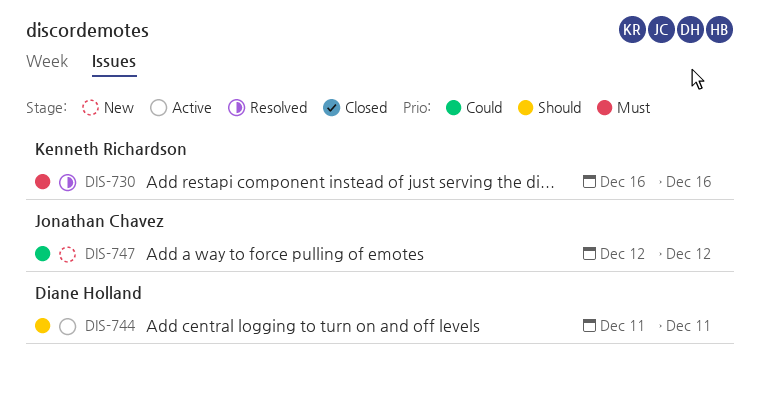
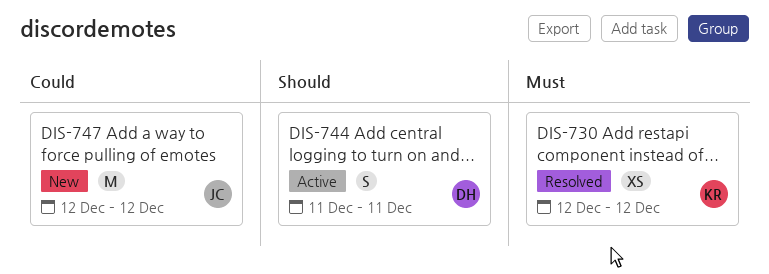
DIS-730, start: Dec 16 -> Dec 12
DIS-730, due: Dec 16 -> Dec 12

